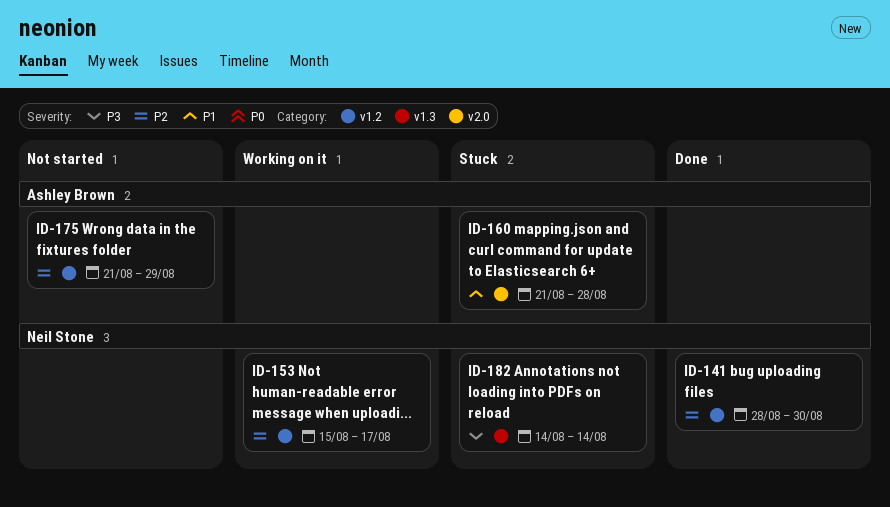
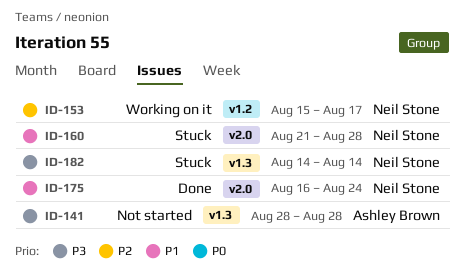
ID-141, status: Done -> Not started
ID-141, owner: Neil Stone -> Ashley Brown
ID-141, priority: P2 -> P3
ID-141, label: v1.2 -> v1.3
ID-141, due: Aug 30 -> Aug 28
ID-160, owner: Ashley Brown -> Neil Stone
ID-175, status: Not started -> Done
ID-175, owner: Ashley Brown -> Neil Stone
ID-175, priority: P2 -> P1
ID-175, label: v1.2 -> v2.0
ID-175, start: Aug 21 -> Aug 16
ID-175, due: Aug 29 -> Aug 24

